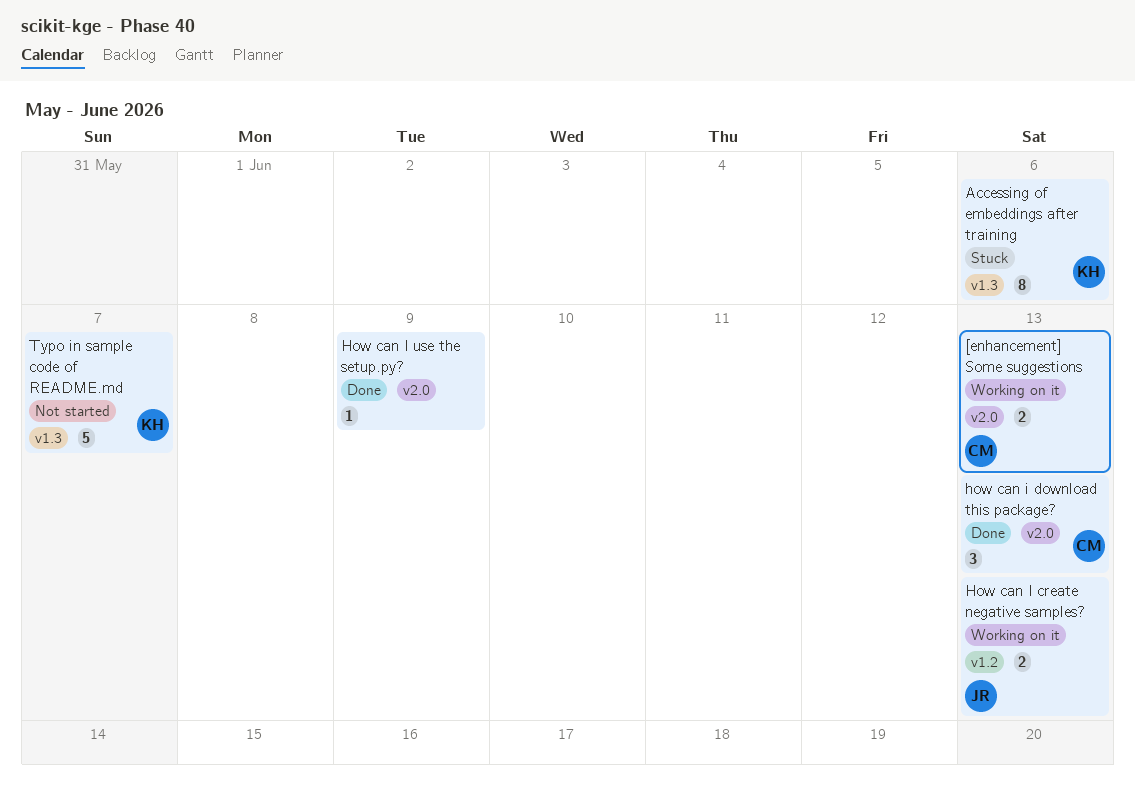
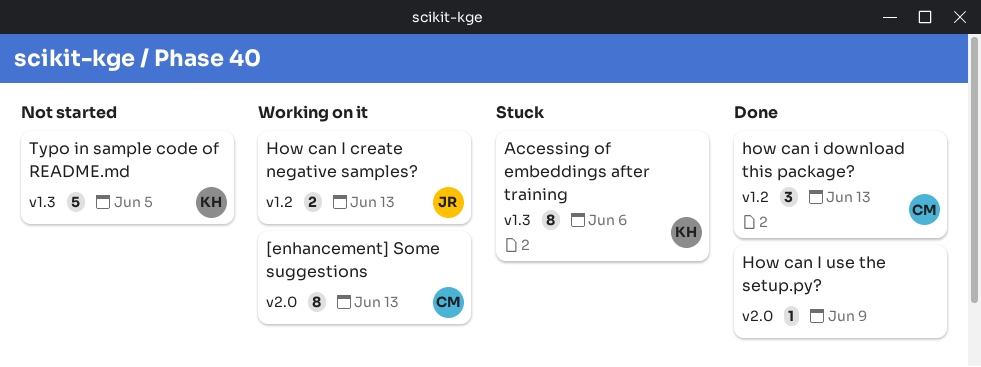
[enhancement] Some suggestions, estimate: 2 -> 8
how can i download this package?, label: v2.0 -> v1.2
Typo in sample code of README.md, due: Jun 7 -> Jun 5

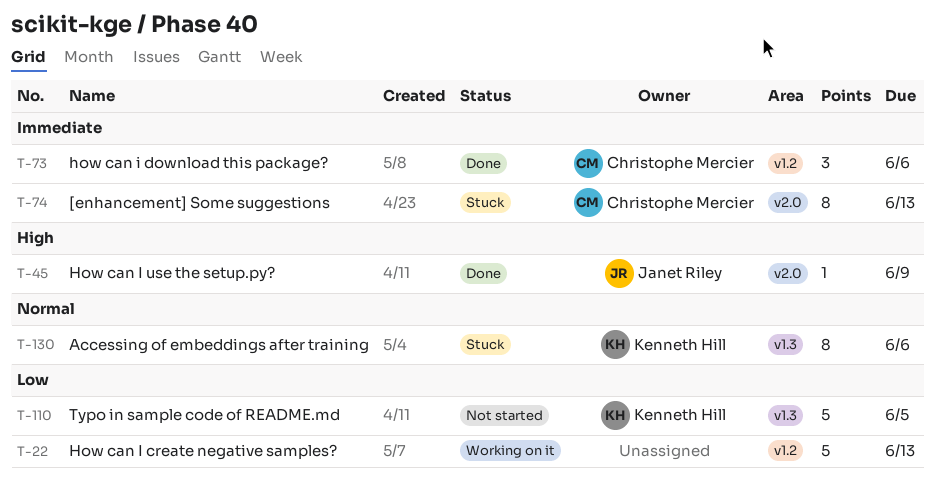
[enhancement] Some suggestions, status: Working on it -> Stuck
How can I create negative samples?, owner: Janet Riley -> none
How can I create negative samples?, estimate: 2 -> 5
how can i download this package?, due: Jun 13 -> Jun 6
How can I use the setup.py?, owner: none -> Janet Riley

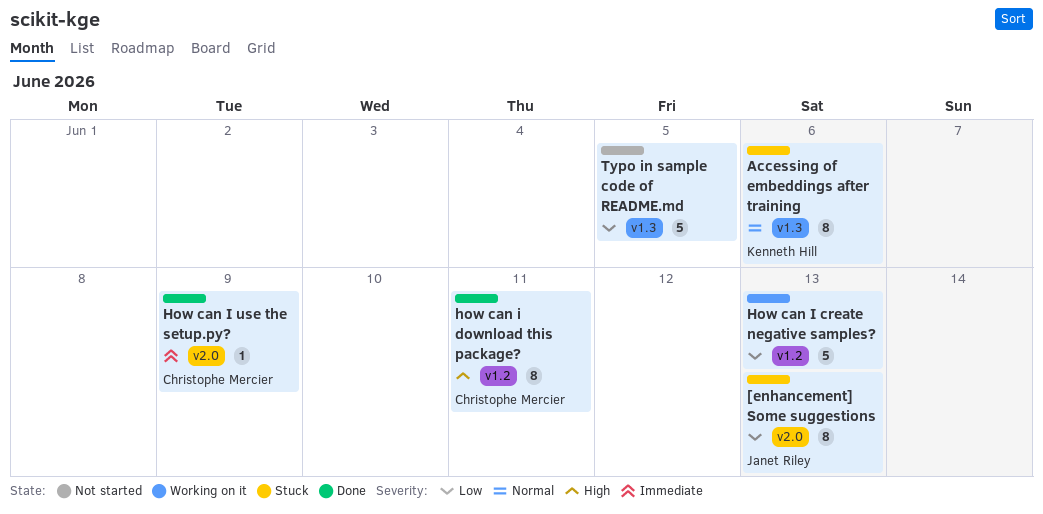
[enhancement] Some suggestions, owner: Christophe Mercier -> Janet Riley
[enhancement] Some suggestions, priority: Immediate -> Low
how can i download this package?, priority: Immediate -> High
how can i download this package?, estimate: 3 -> 8
how can i download this package?, due: Jun 6 -> Jun 11
How can I use the setup.py?, owner: Janet Riley -> Christophe Mercier
How can I use the setup.py?, priority: High -> Immediate
Typo in sample code of README.md, owner: Kenneth Hill -> none

